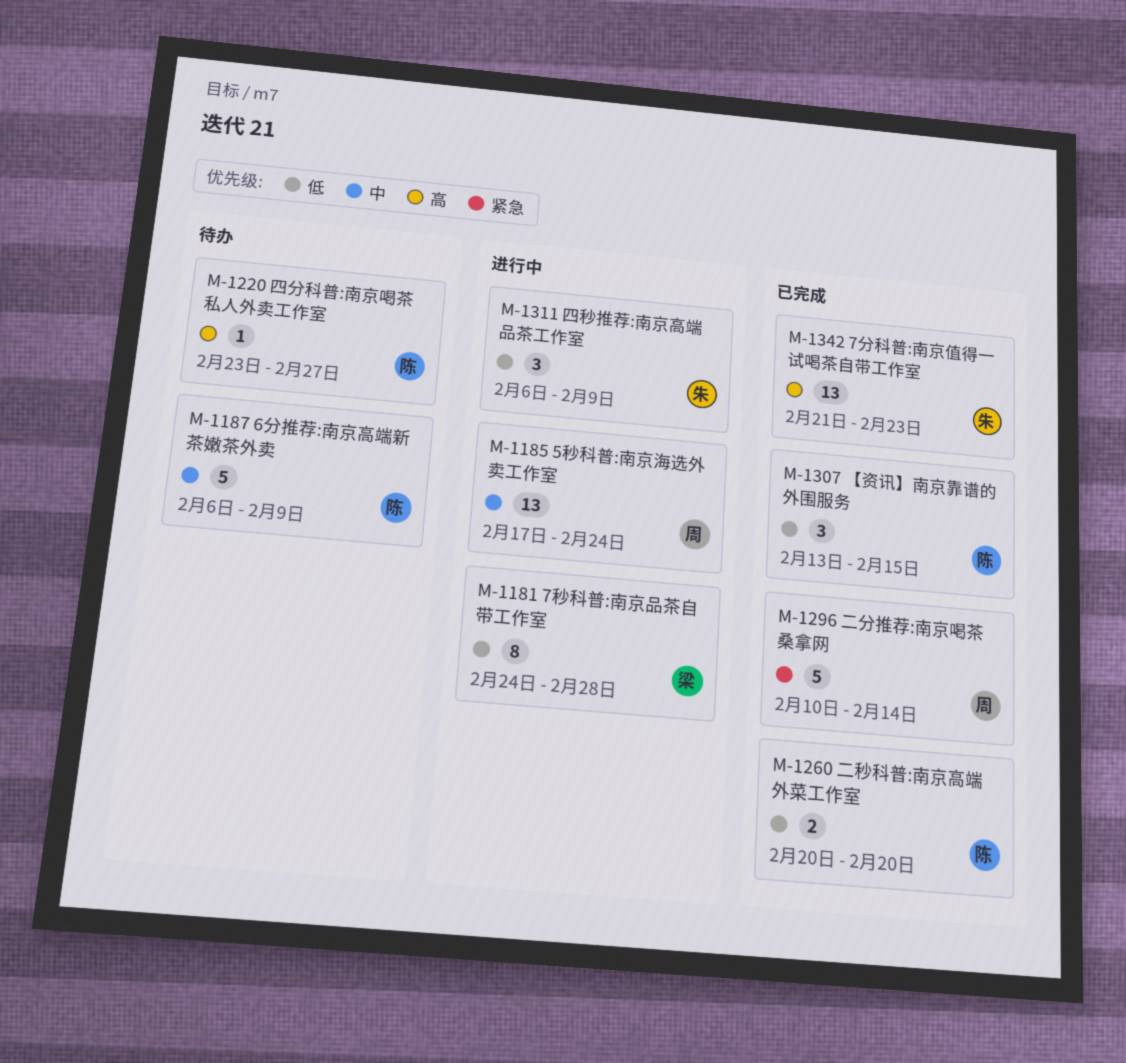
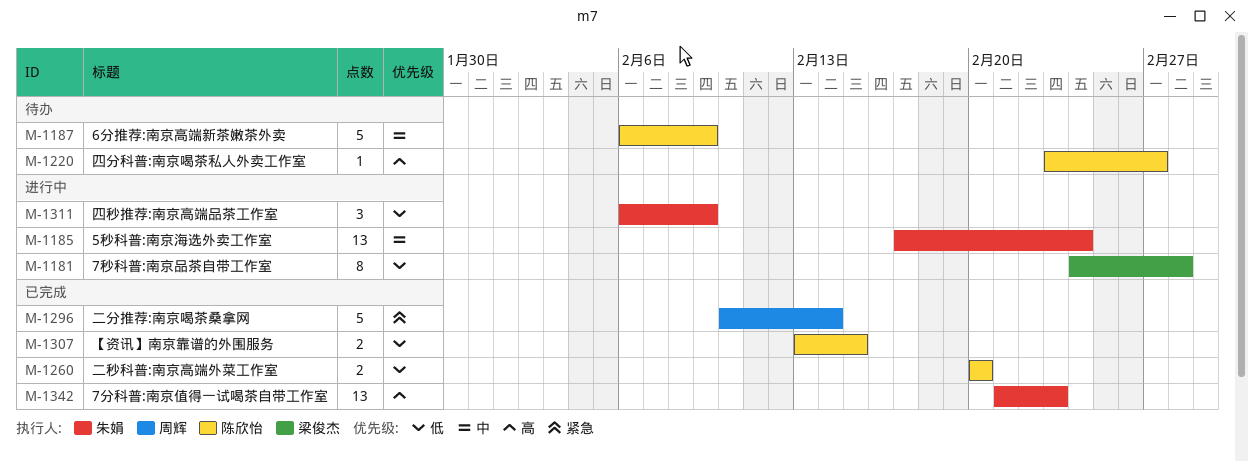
M-1185, owner: 周辉 -> 朱娟
M-1307, estimate: 3 -> 2

